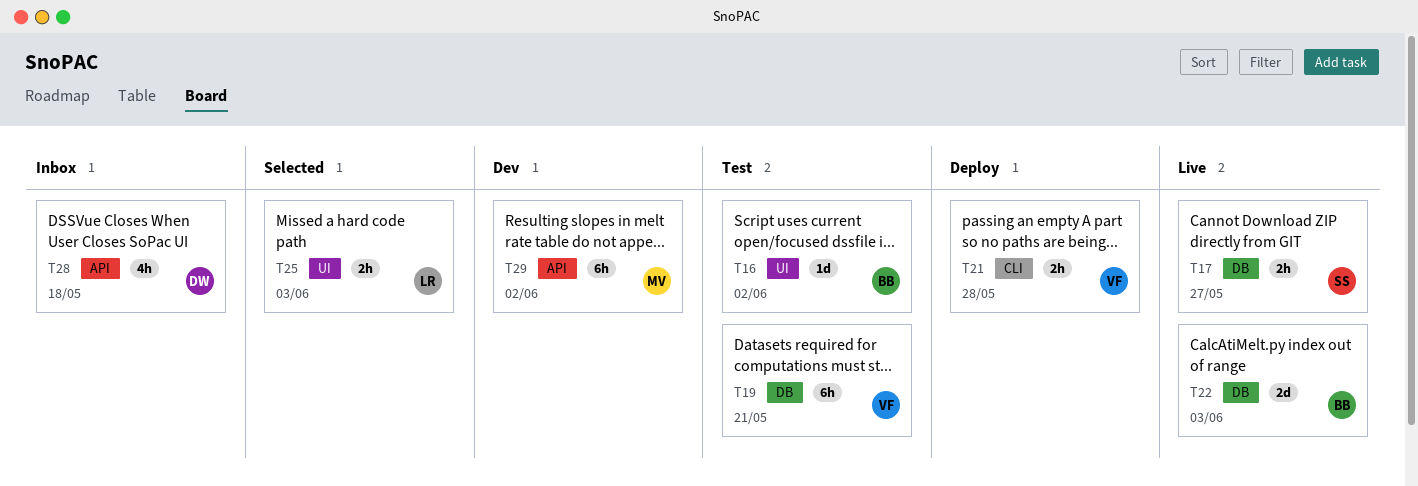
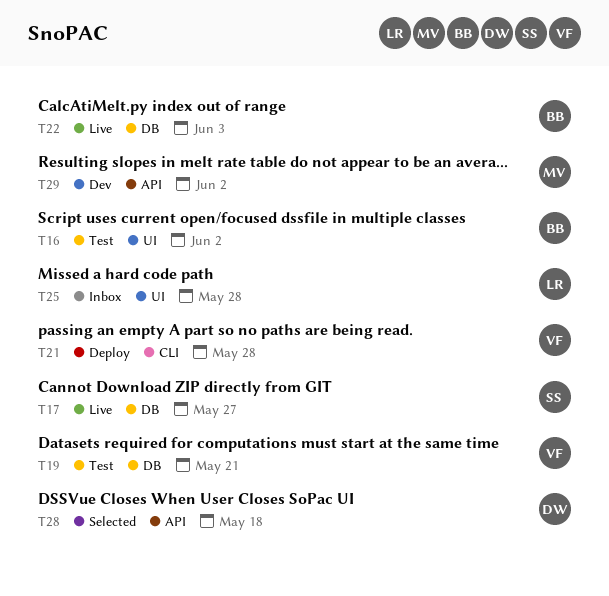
T25, status: Selected -> Inbox
T25, due: Jun 3 -> May 28
T28, status: Inbox -> Selected

